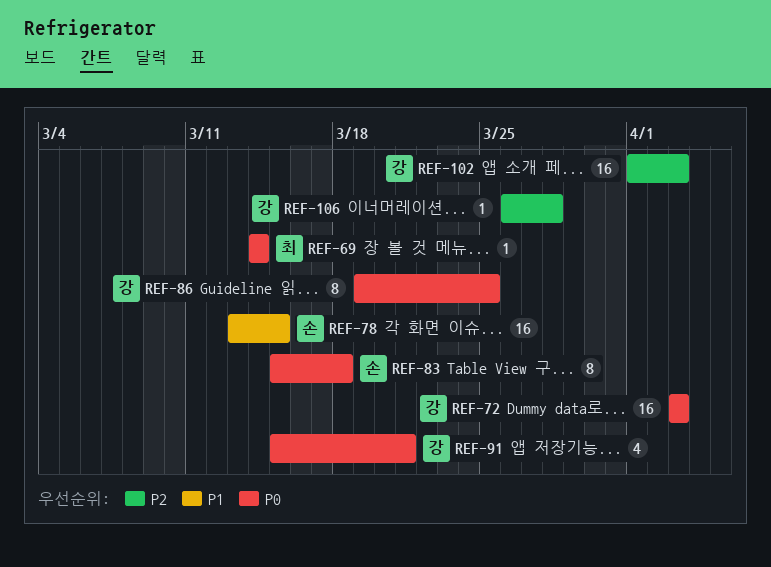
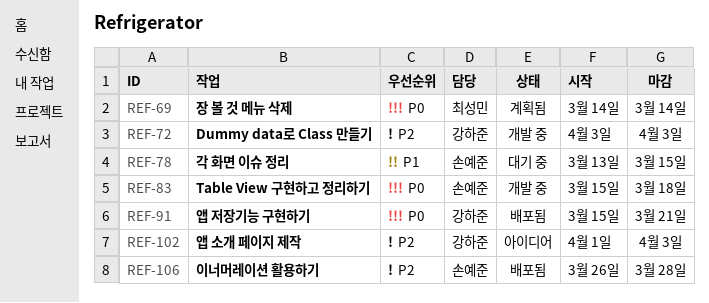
REF-72, priority: P0 -> P2
REF-86: present -> none
REF-106, owner: 강하준 -> 손예준

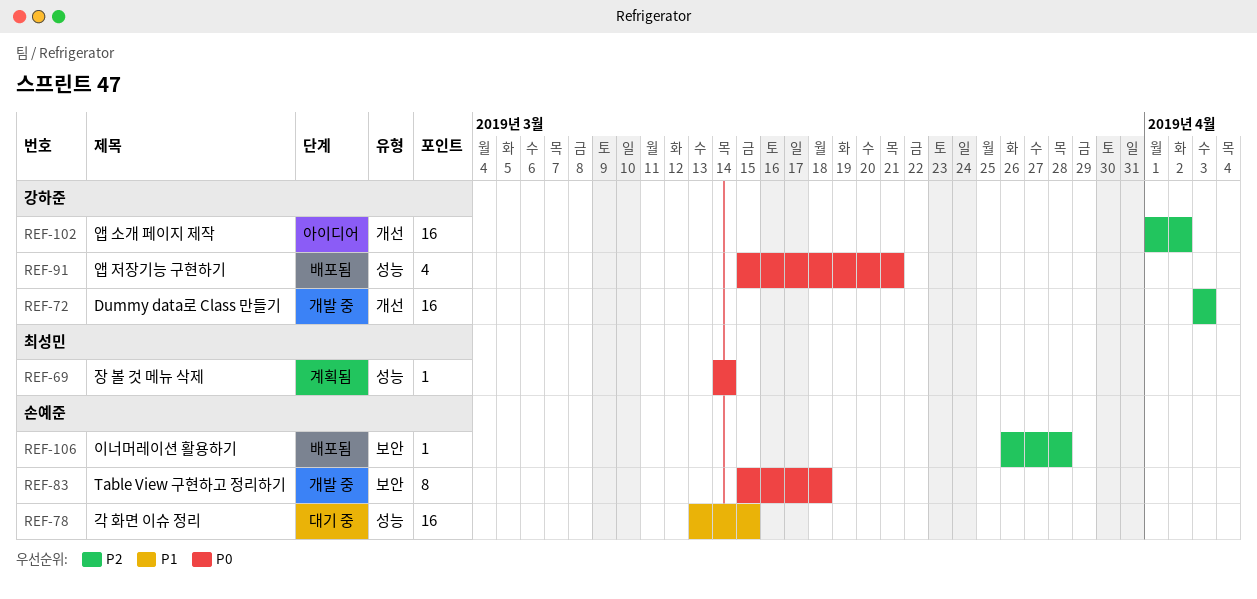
REF-102, due: Apr 3 -> Apr 2

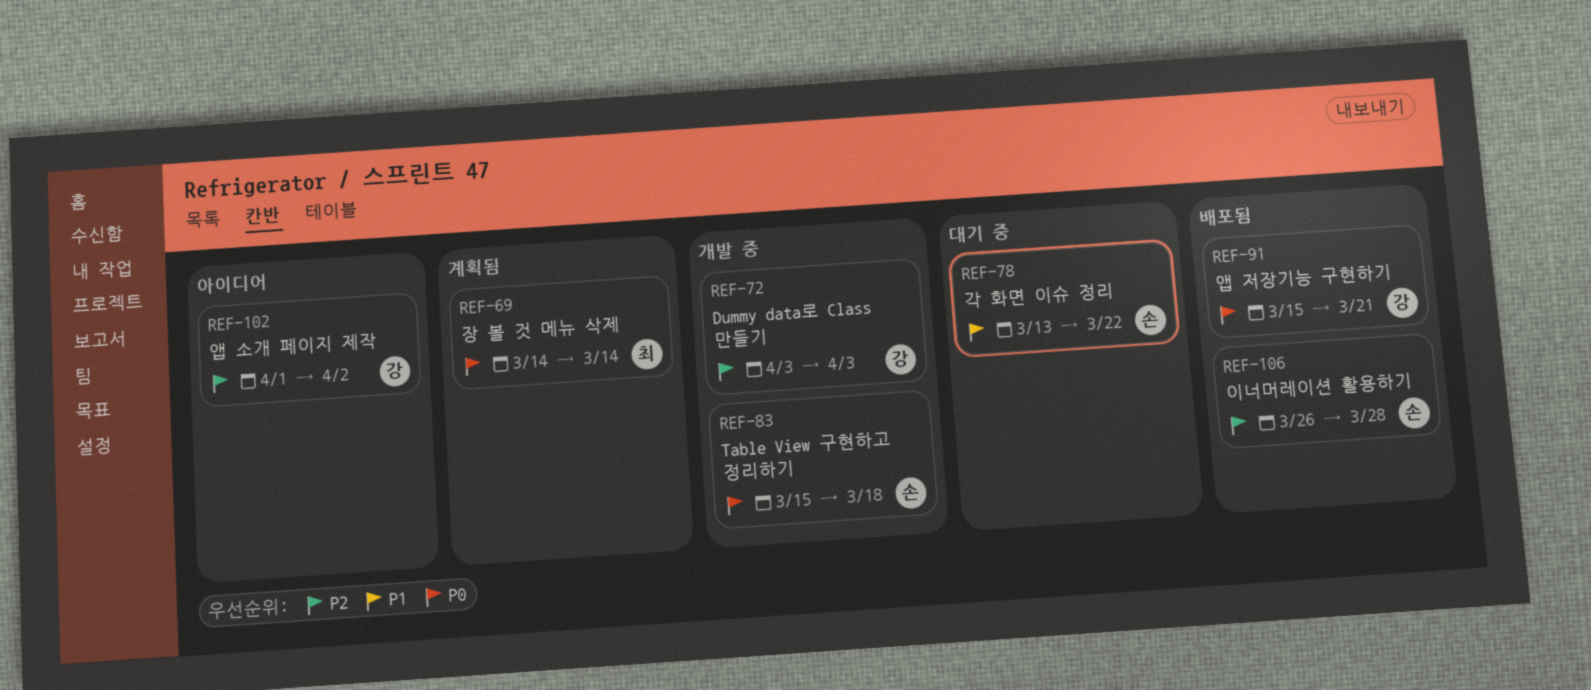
REF-78, due: Mar 15 -> Mar 22

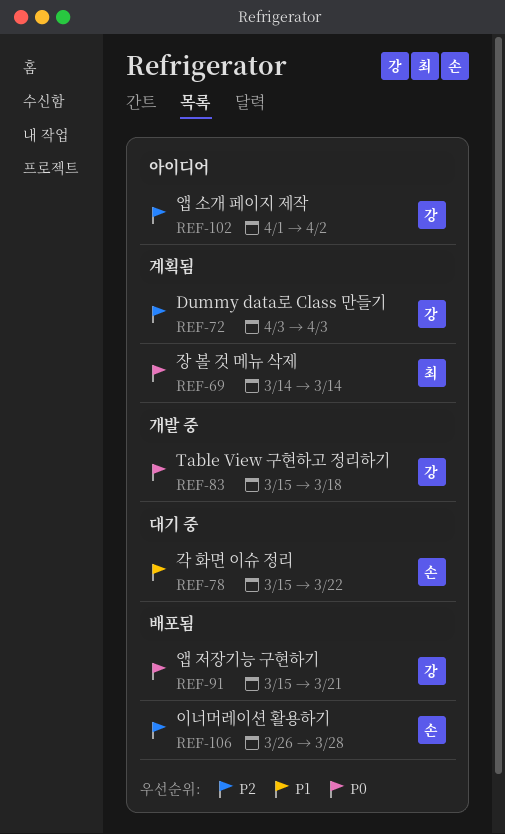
REF-72, status: 개발 중 -> 계획됨
REF-78, start: Mar 13 -> Mar 15
REF-83, owner: 손 -> 강

